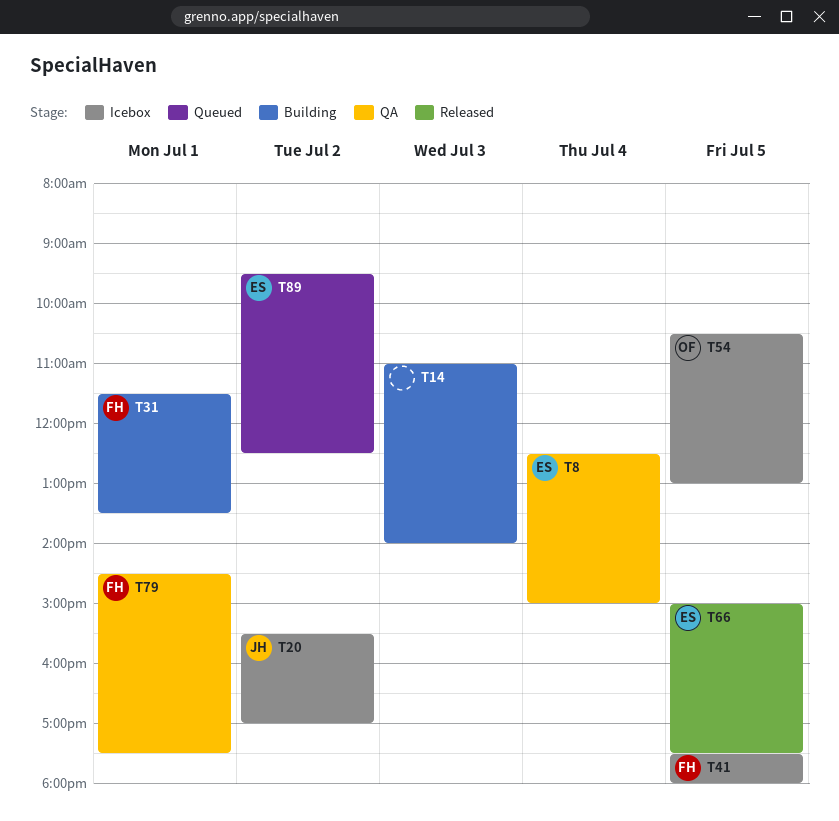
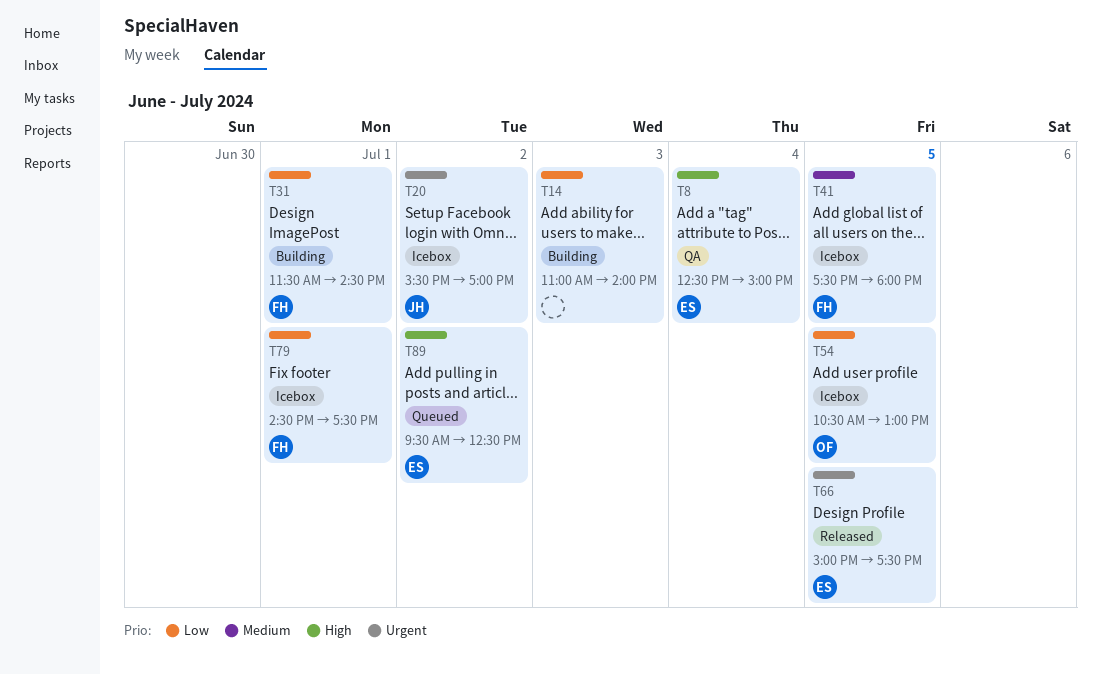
T31, ends: 13:30 -> 14:30
T79, status: QA -> Icebox

